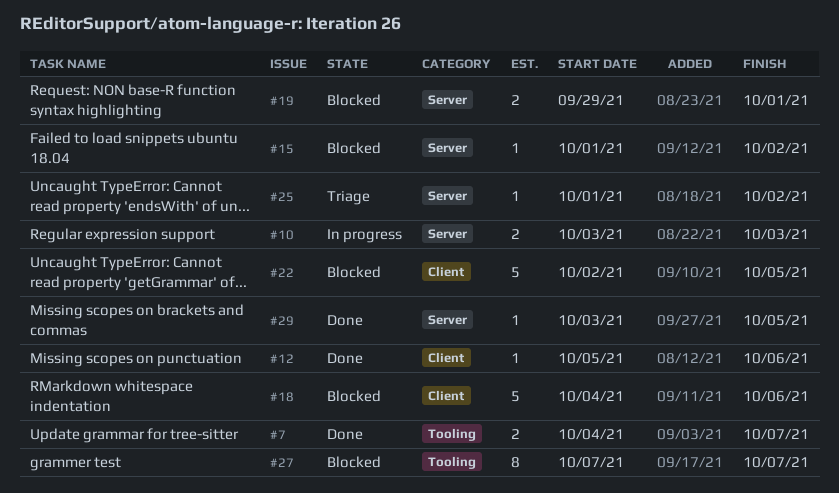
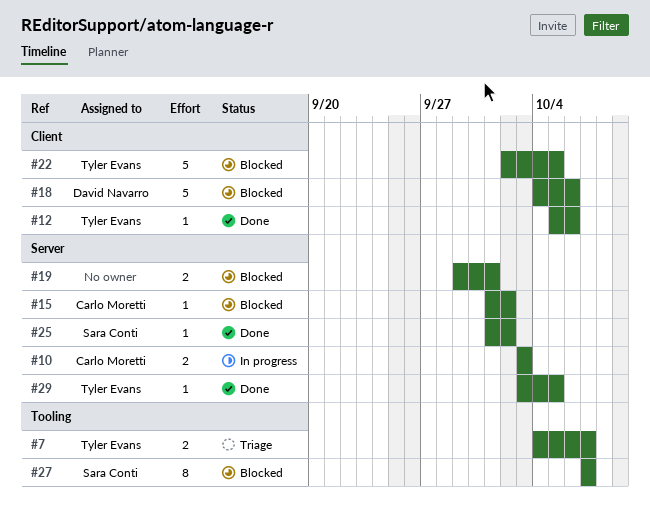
#7, status: Done -> Triage
#25, status: Triage -> Done

